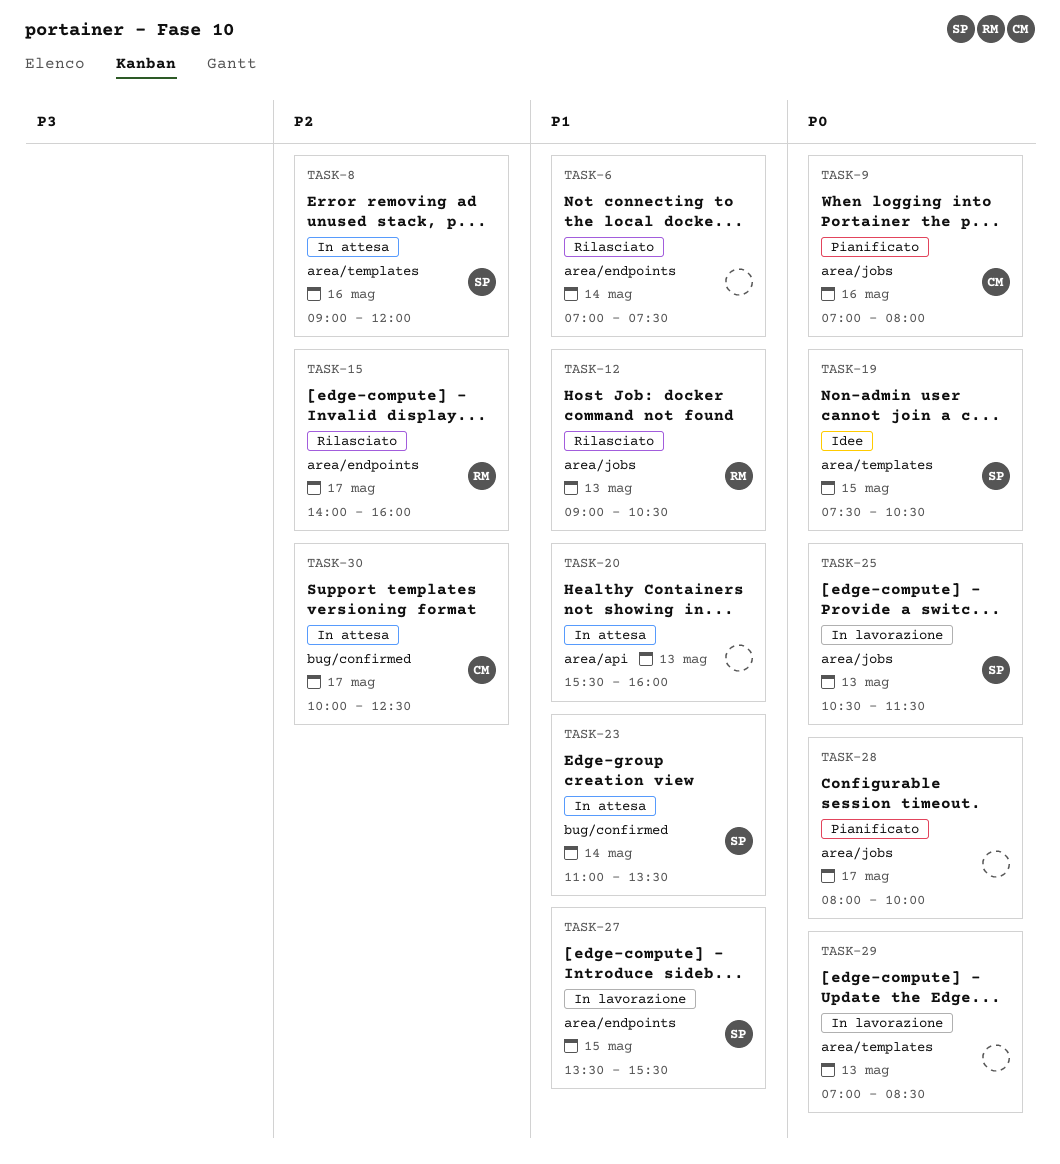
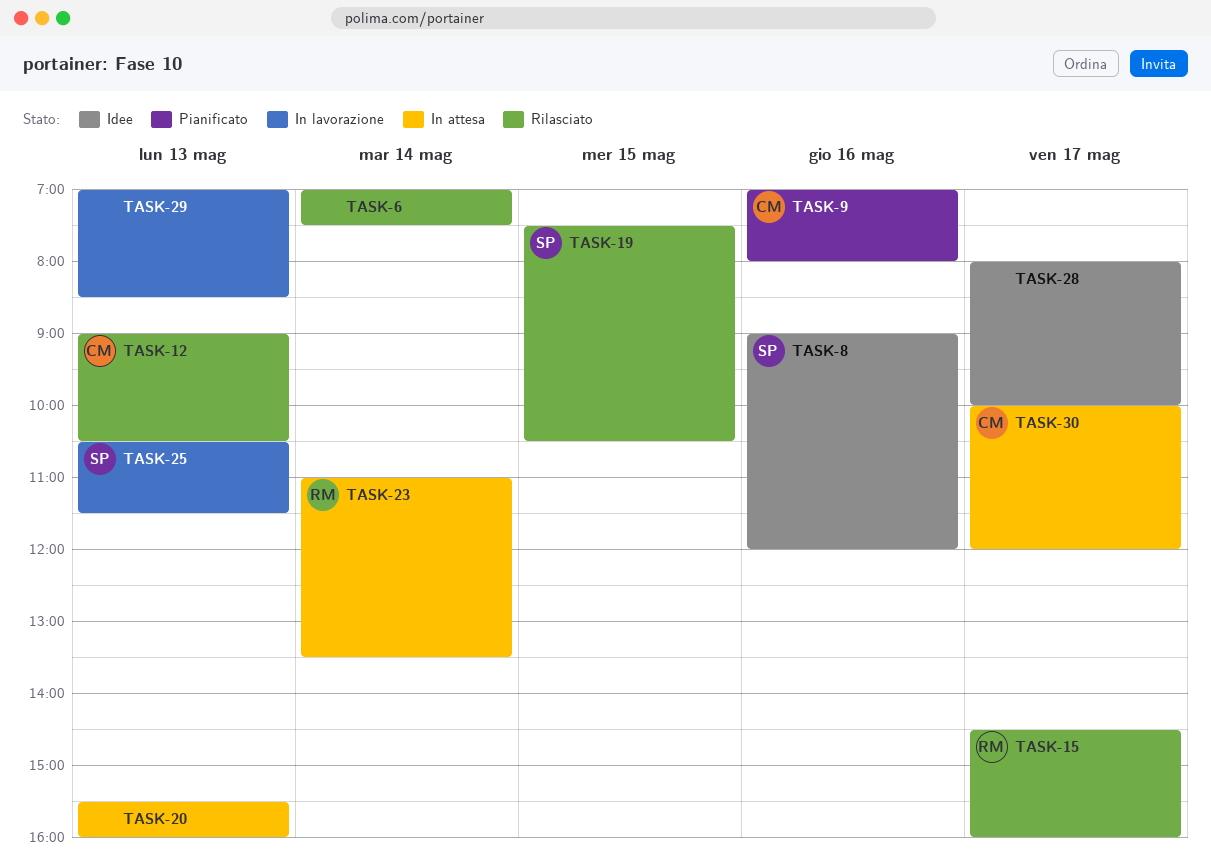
TASK-8, status: In attesa -> Idee
TASK-12, owner: RM -> CM
TASK-15, begins: 14:00 -> 14:30
TASK-19, status: Idee -> Rilasciato
TASK-23, owner: SP -> RM
TASK-27: present -> none
TASK-28, status: Pianificato -> Idee
TASK-30, ends: 12:30 -> 12:00

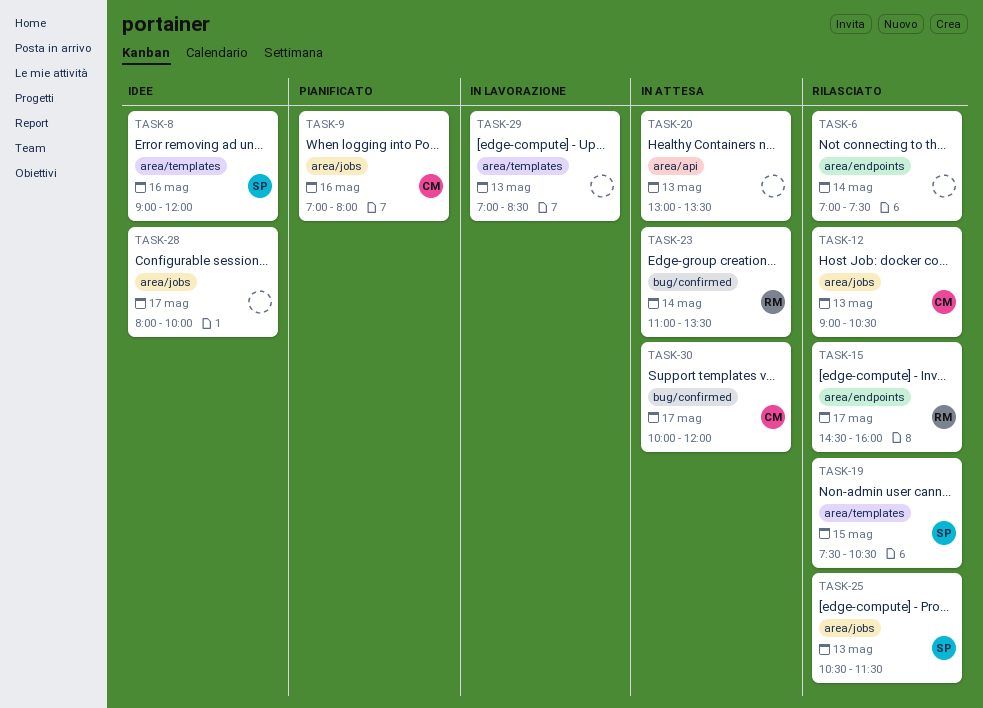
TASK-20, begins: 15:30 -> 13:00
TASK-20, ends: 16:00 -> 13:30
TASK-25, status: In lavorazione -> Rilasciato

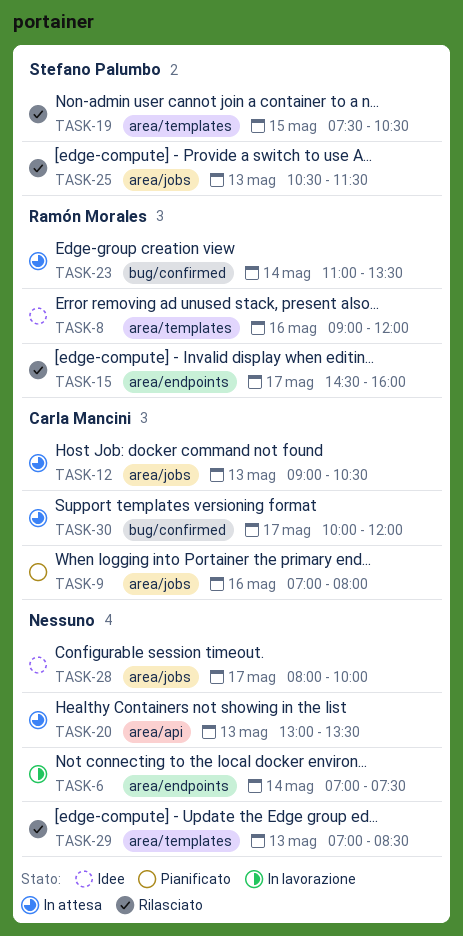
TASK-6, status: Rilasciato -> In lavorazione
TASK-8, owner: Stefano Palumbo -> Ramón Morales
TASK-12, status: Rilasciato -> In attesa
TASK-29, status: In lavorazione -> Rilasciato

